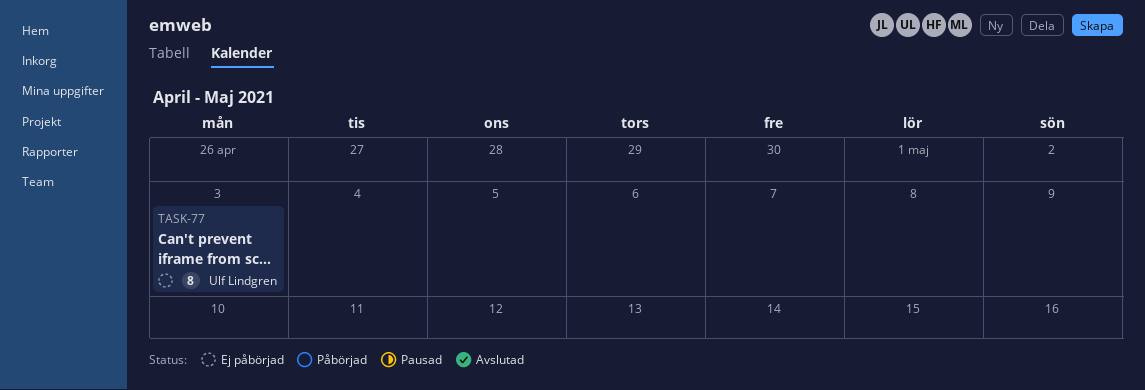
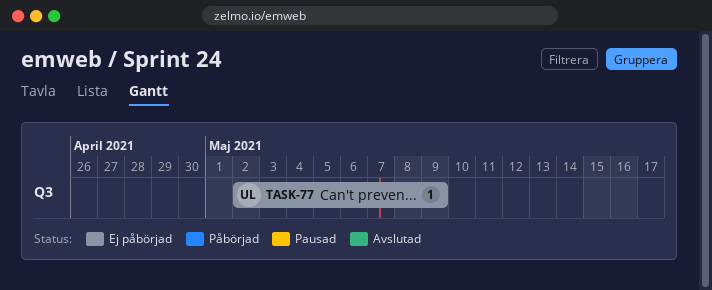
TASK-77, estimate: 8 -> 1
TASK-77, due: May 3 -> May 9

